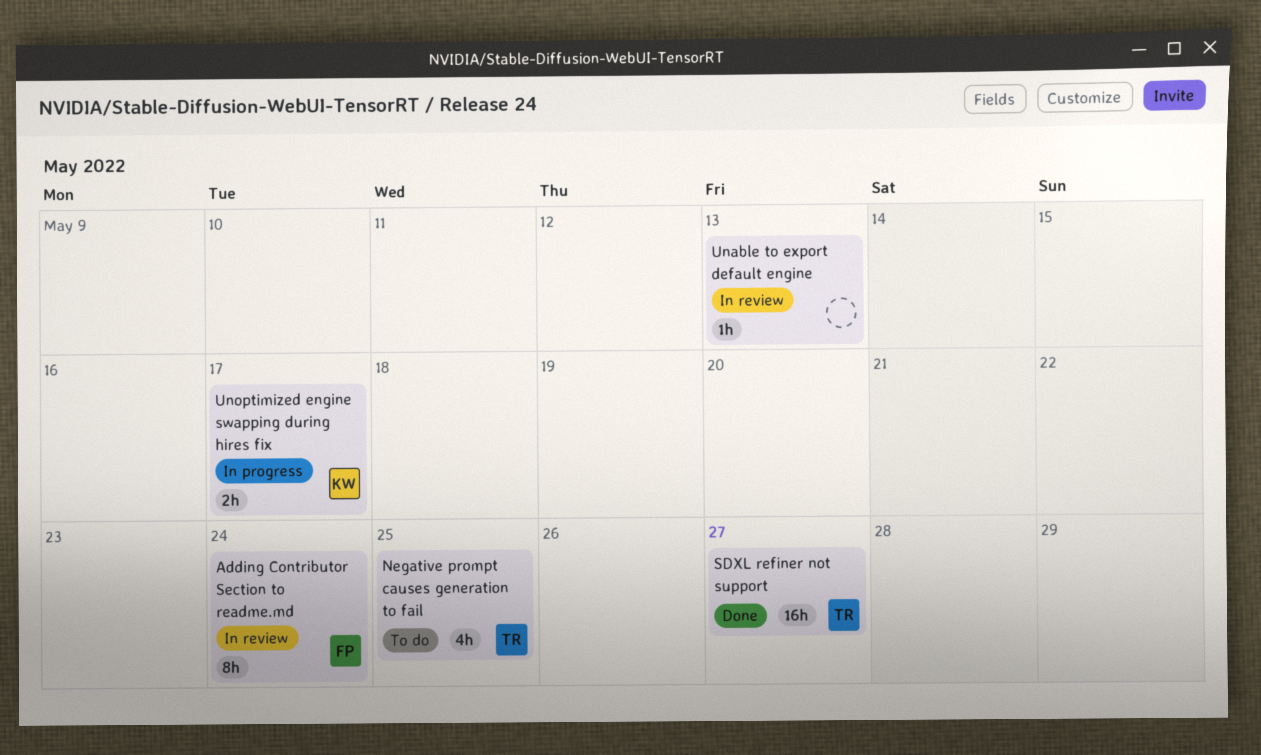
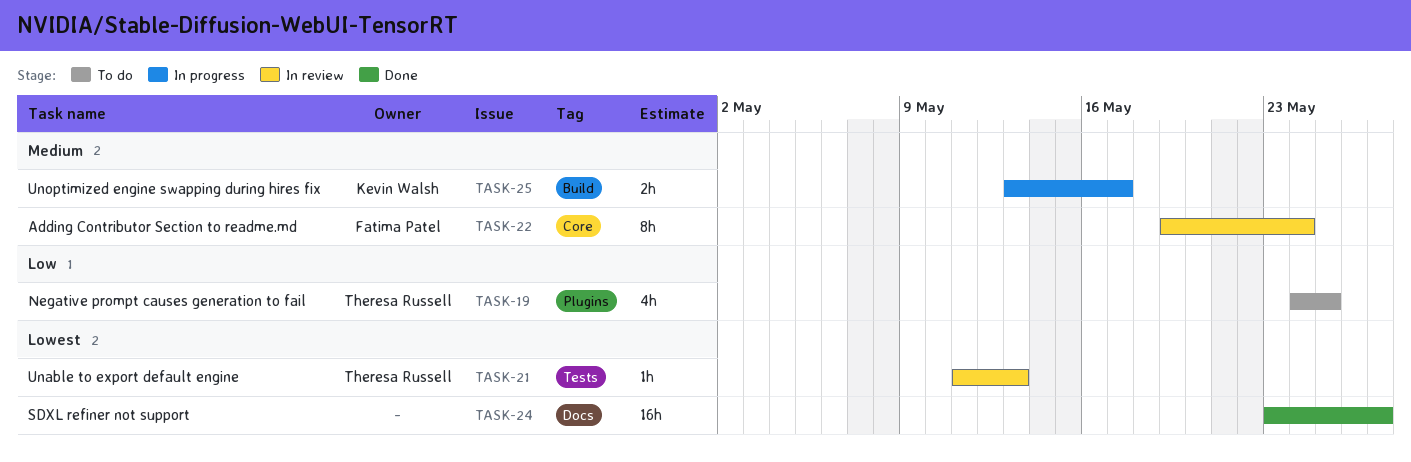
SDXL refiner not support, owner: Theresa Russell -> none
Unable to export default engine, owner: none -> Theresa Russell

